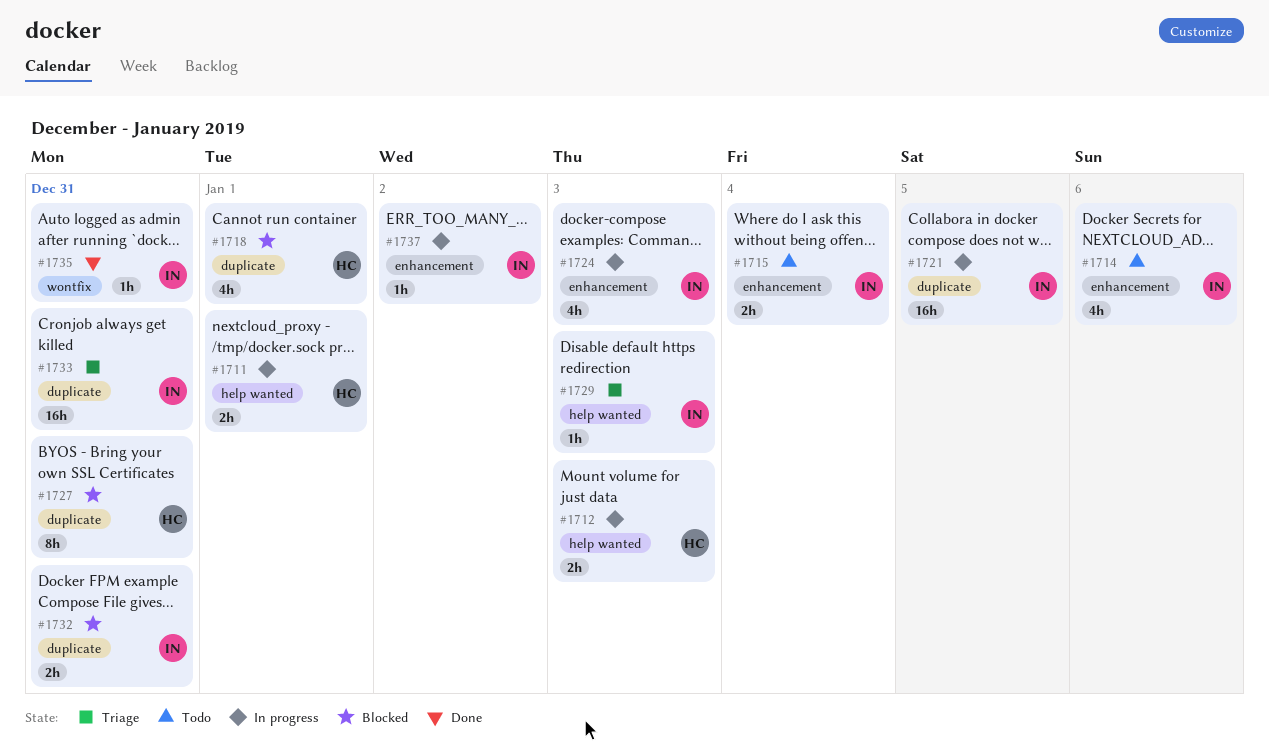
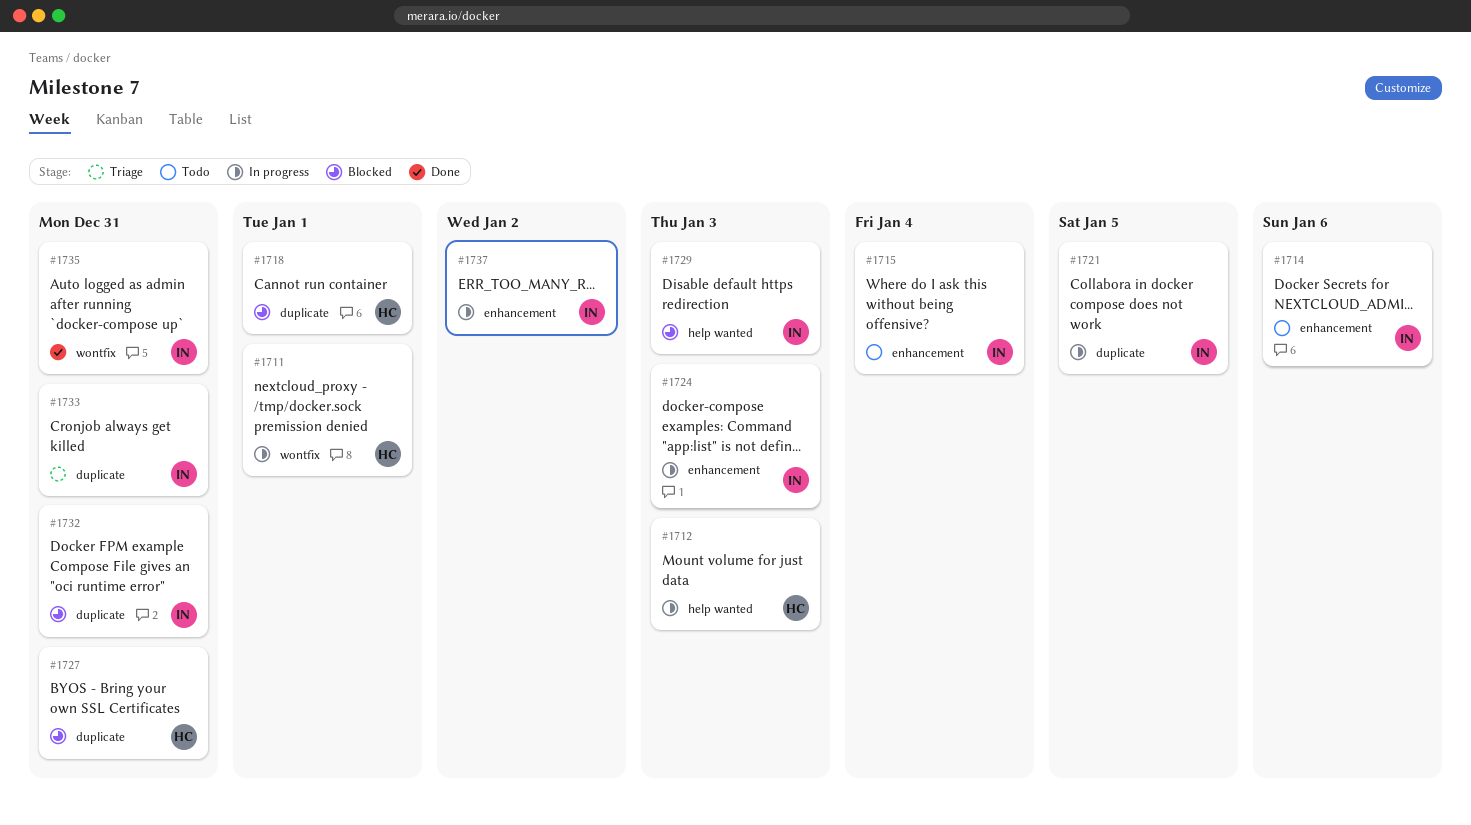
#1711, label: help wanted -> wontfix
#1729, status: Triage -> Blocked

